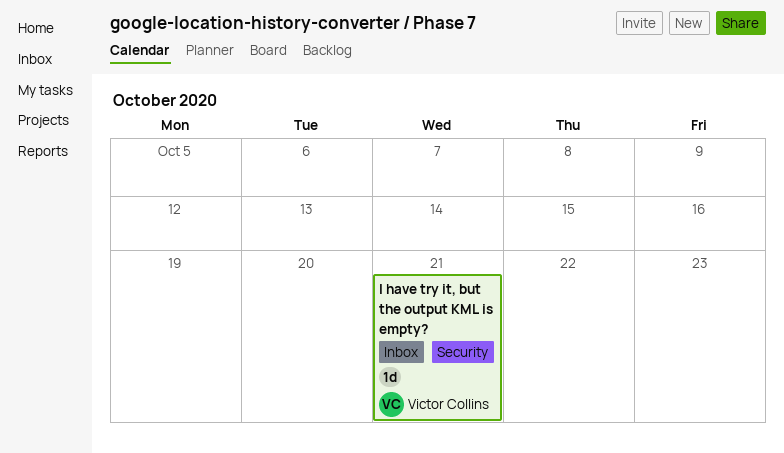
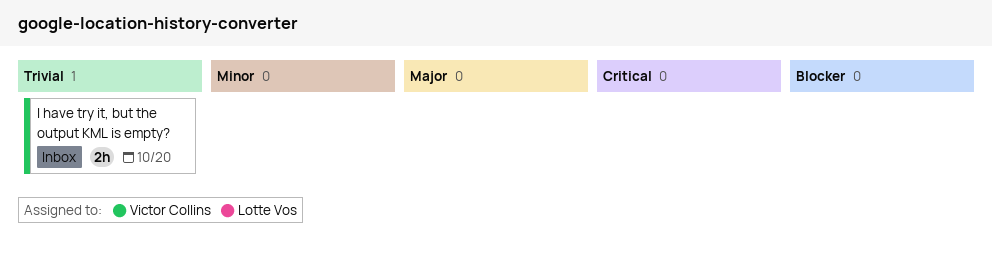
I have try it, but the output KML is empty?, estimate: 1d -> 2h
I have try it, but the output KML is empty?, due: Oct 21 -> Oct 20

